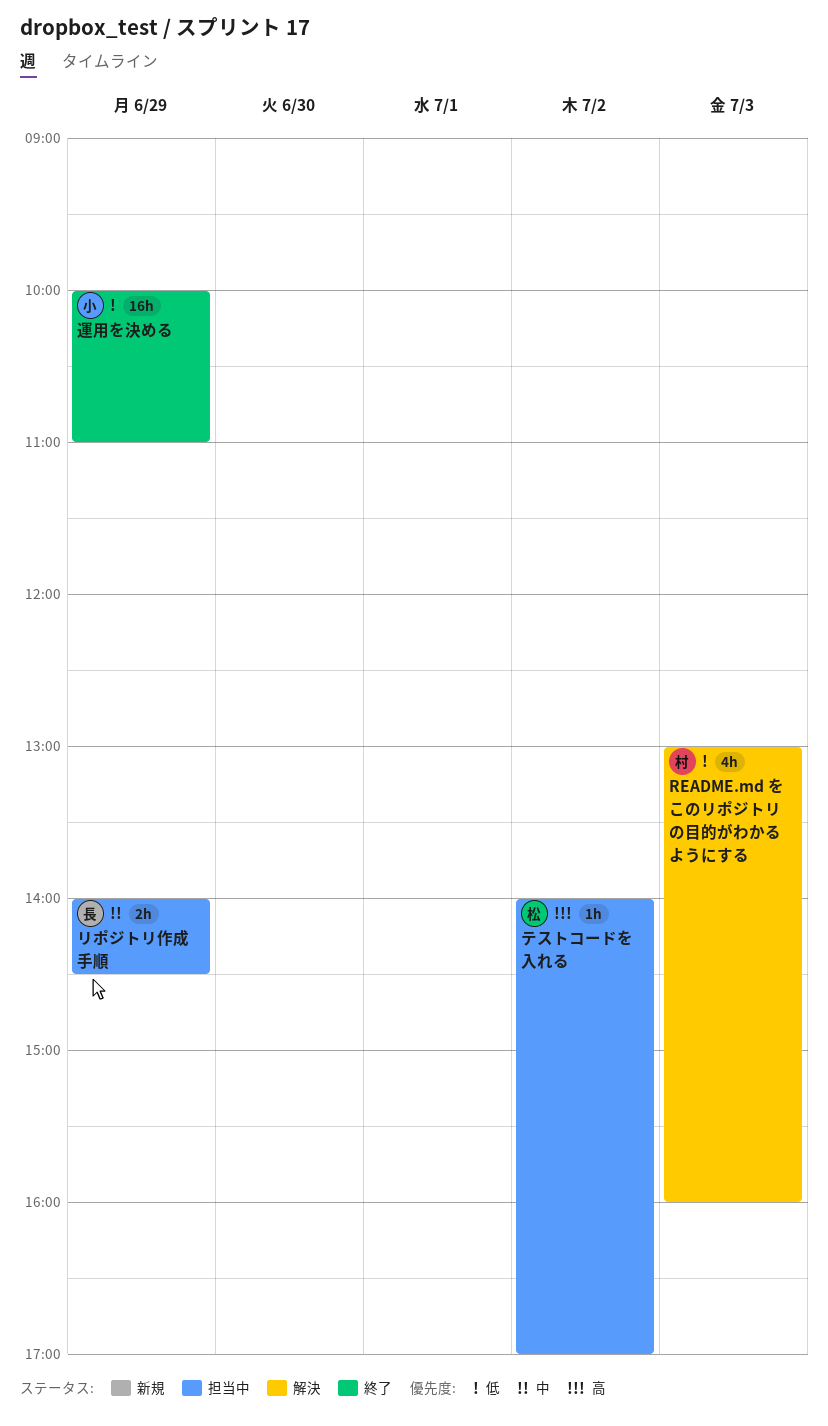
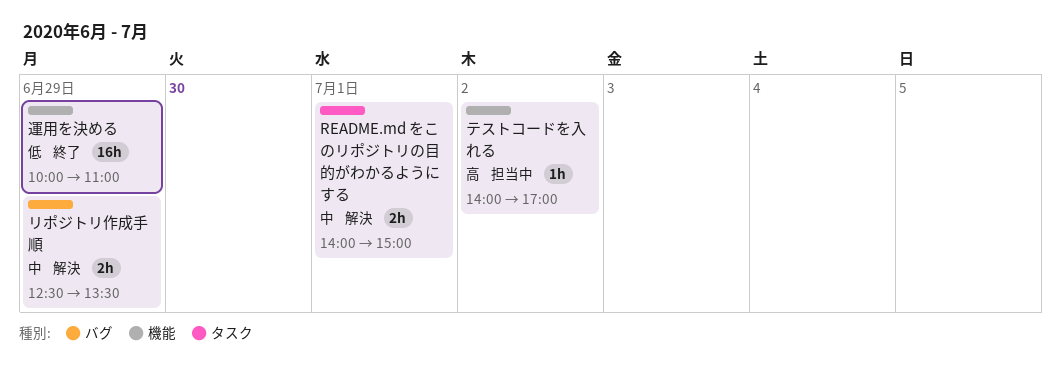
README.md をこのリポジトリの目的がわかるようにする, priority: 低 -> 中
README.md をこのリポジトリの目的がわかるようにする, estimate: 4h -> 2h
README.md をこのリポジトリの目的がわかるようにする, day: Jul 3 -> Jul 1
README.md をこのリポジトリの目的がわかるようにする, begins: 13:00 -> 14:00
README.md をこのリポジトリの目的がわかるようにする, ends: 16:00 -> 15:00
リポジトリ作成手順, status: 担当中 -> 解決
リポジトリ作成手順, begins: 14:00 -> 12:30
リポジトリ作成手順, ends: 14:30 -> 13:30

